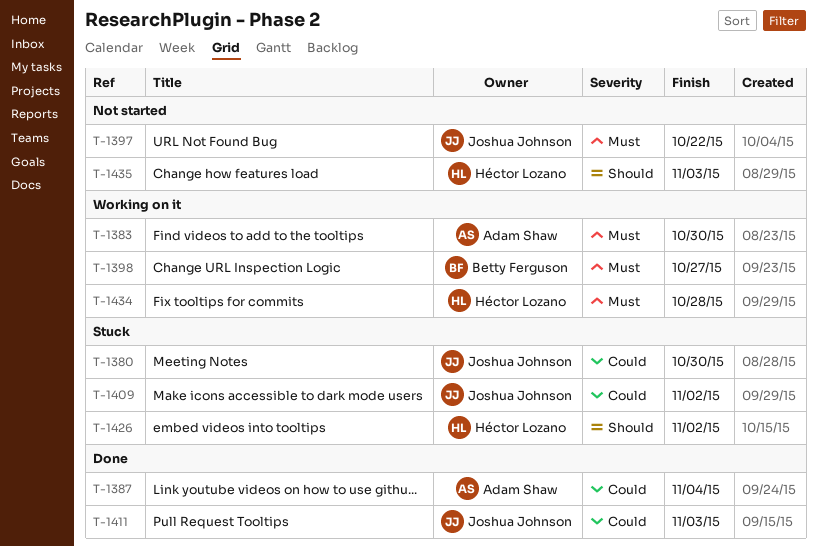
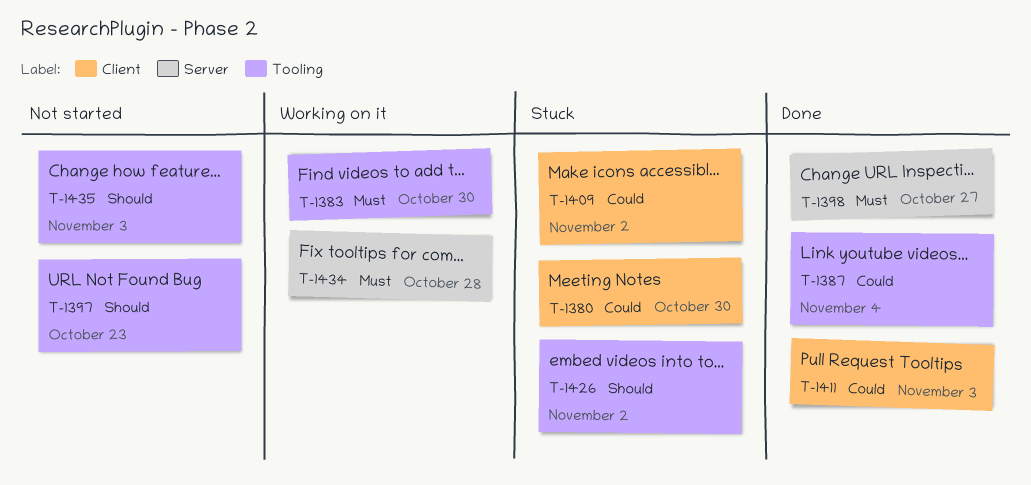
T-1397, priority: Must -> Should
T-1397, due: Oct 22 -> Oct 23
T-1398, status: Working on it -> Done

